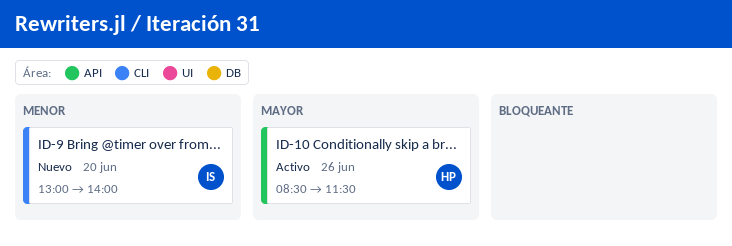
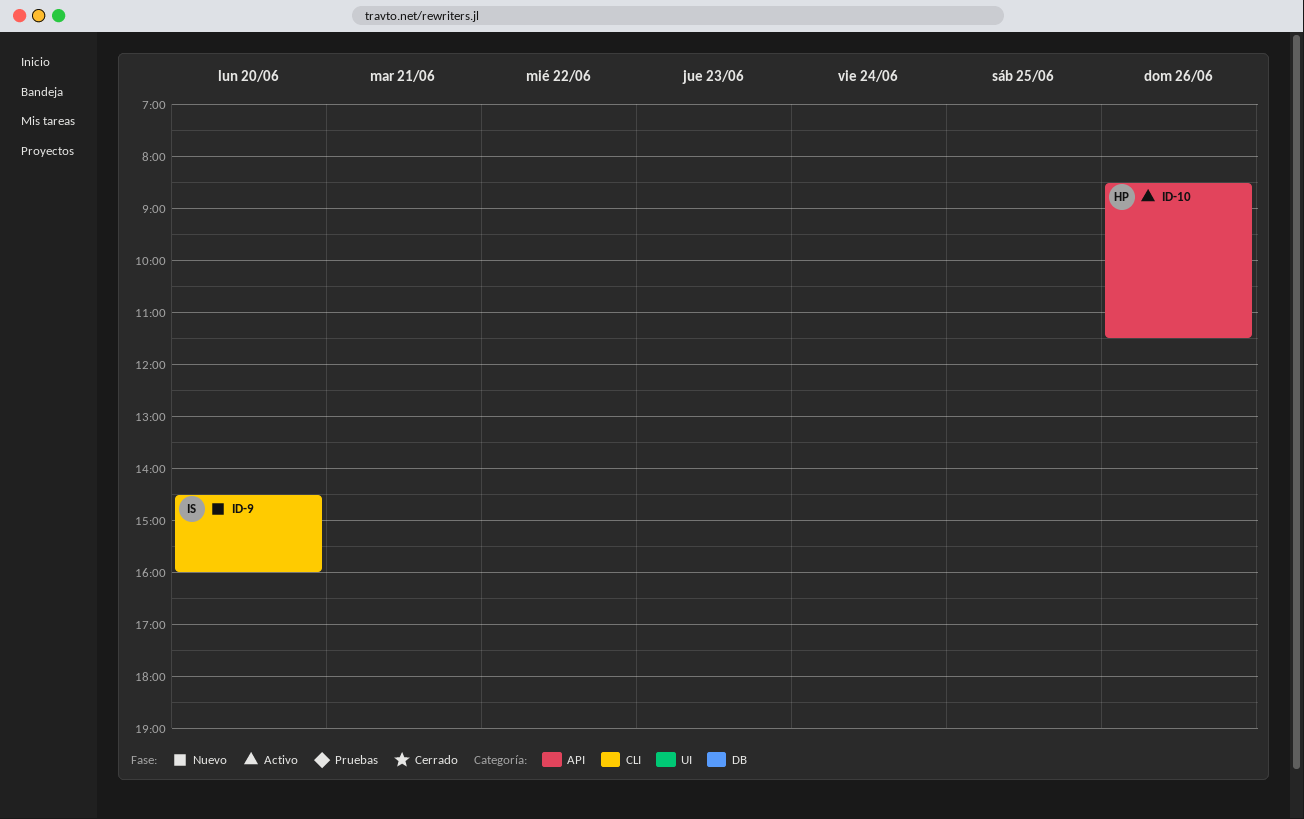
ID-9, begins: 13:00 -> 14:30
ID-9, ends: 14:00 -> 16:00

